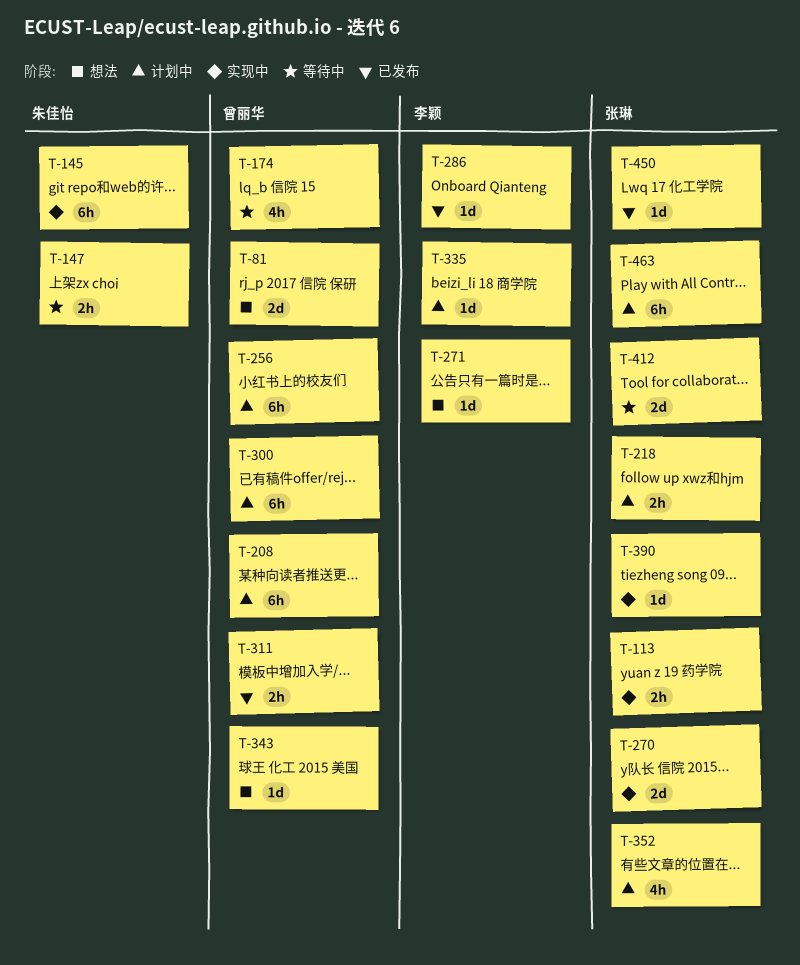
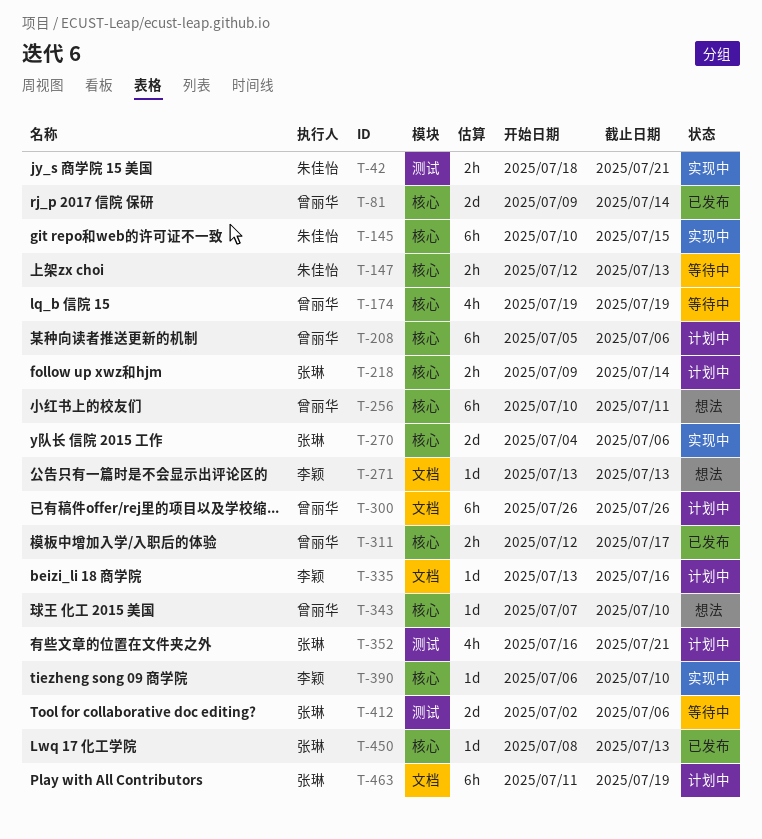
T-42: none -> present
T-81, status: 想法 -> 已发布
T-113: present -> none
T-256, status: 计划中 -> 想法
T-286: present -> none
T-390, owner: 张琳 -> 李颖

